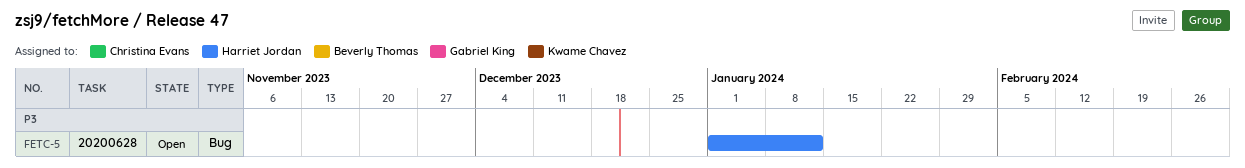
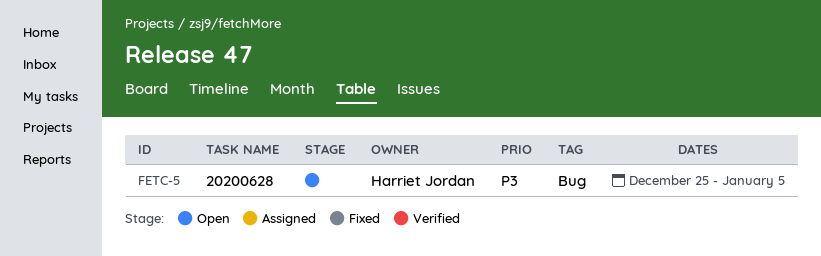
FETC-5, start: Jan 1 -> Dec 25
FETC-5, due: Jan 12 -> Jan 5

